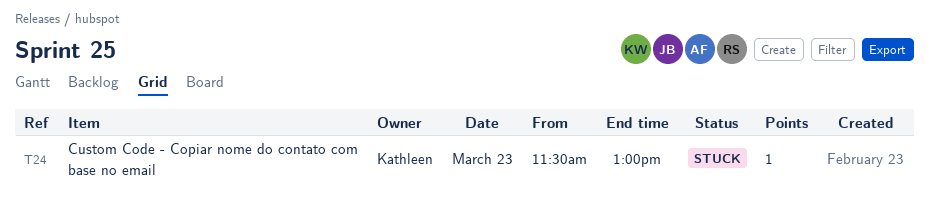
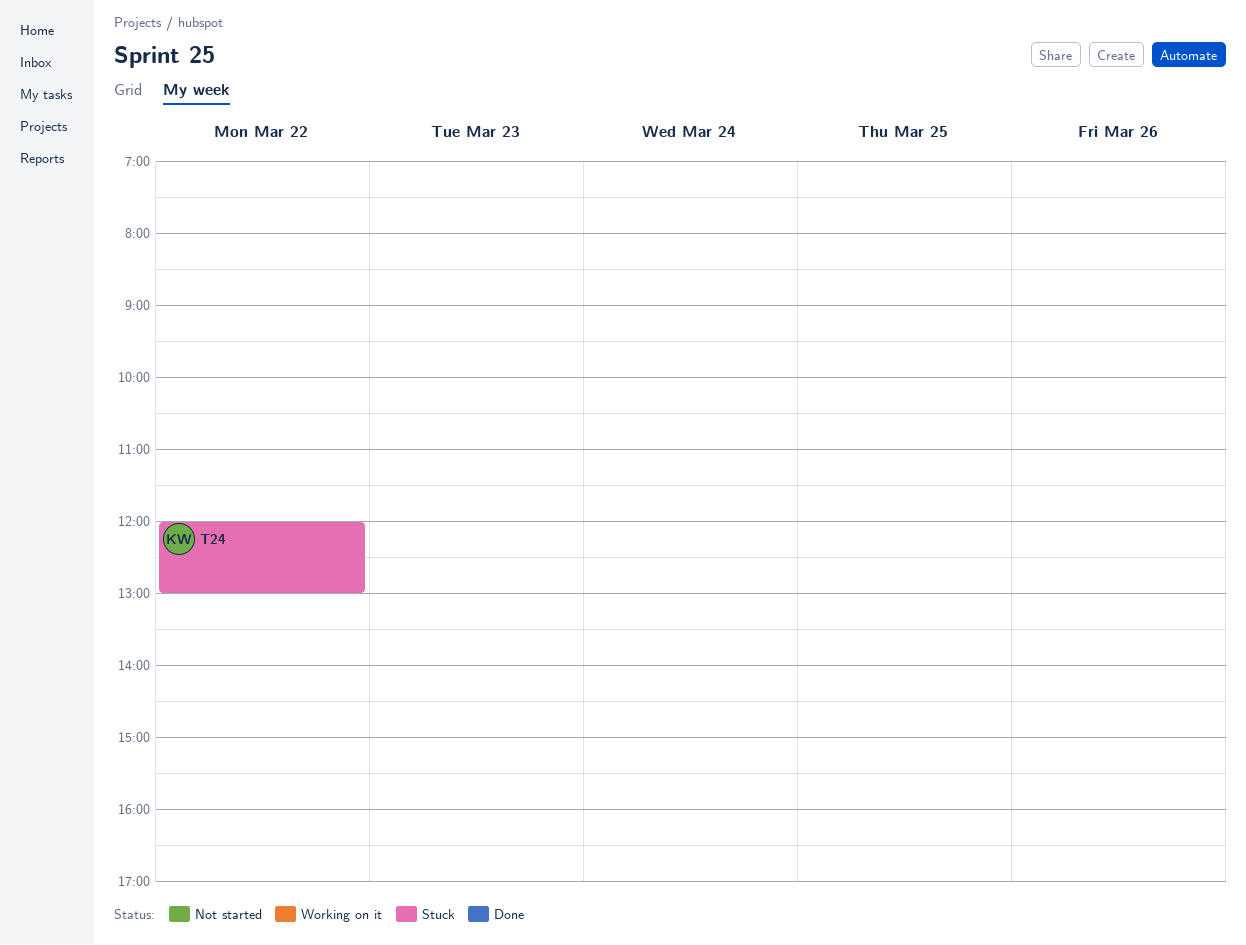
T24, day: Mar 23 -> Mar 22
T24, begins: 11:30 -> 12:00

